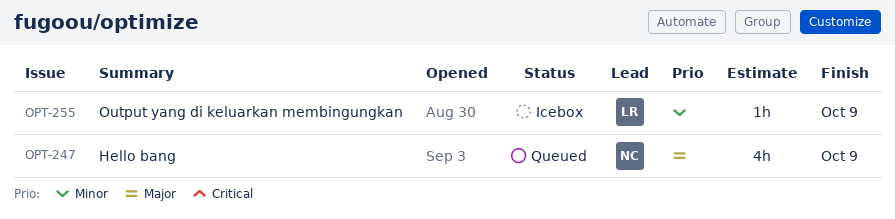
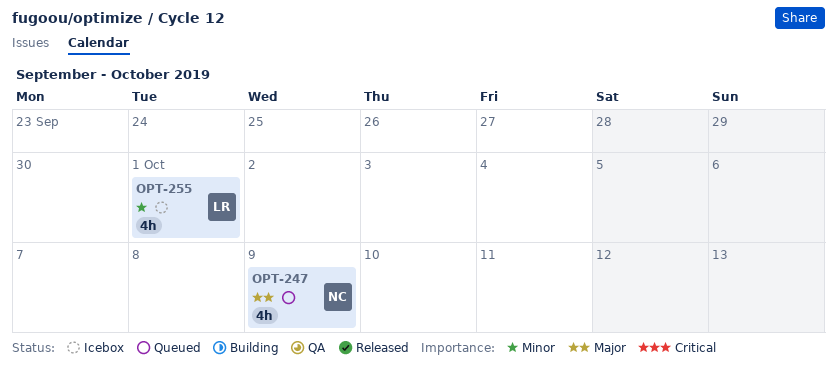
OPT-255, estimate: 1h -> 4h
OPT-255, due: Oct 9 -> Oct 1

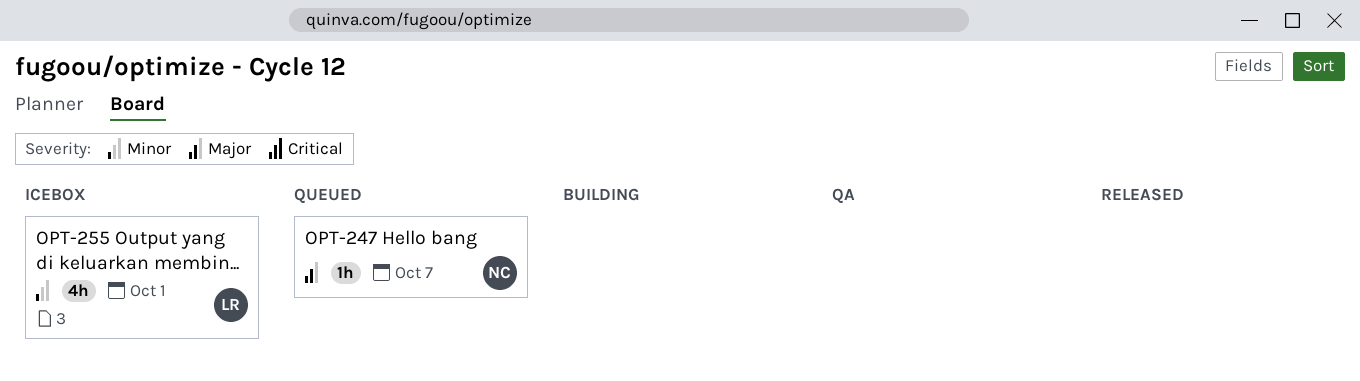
OPT-247, estimate: 4h -> 1h
OPT-247, due: Oct 9 -> Oct 7

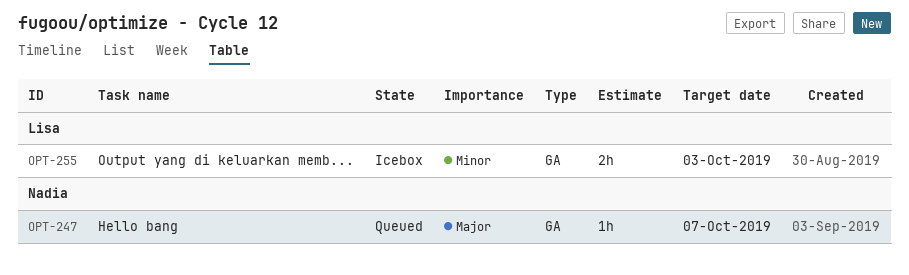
OPT-255, estimate: 4h -> 2h
OPT-255, due: Oct 1 -> Oct 3

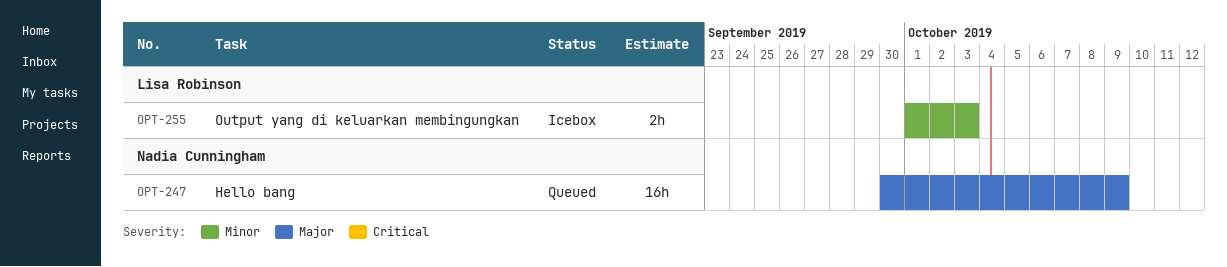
OPT-247, estimate: 1h -> 16h
OPT-247, due: Oct 7 -> Oct 9

